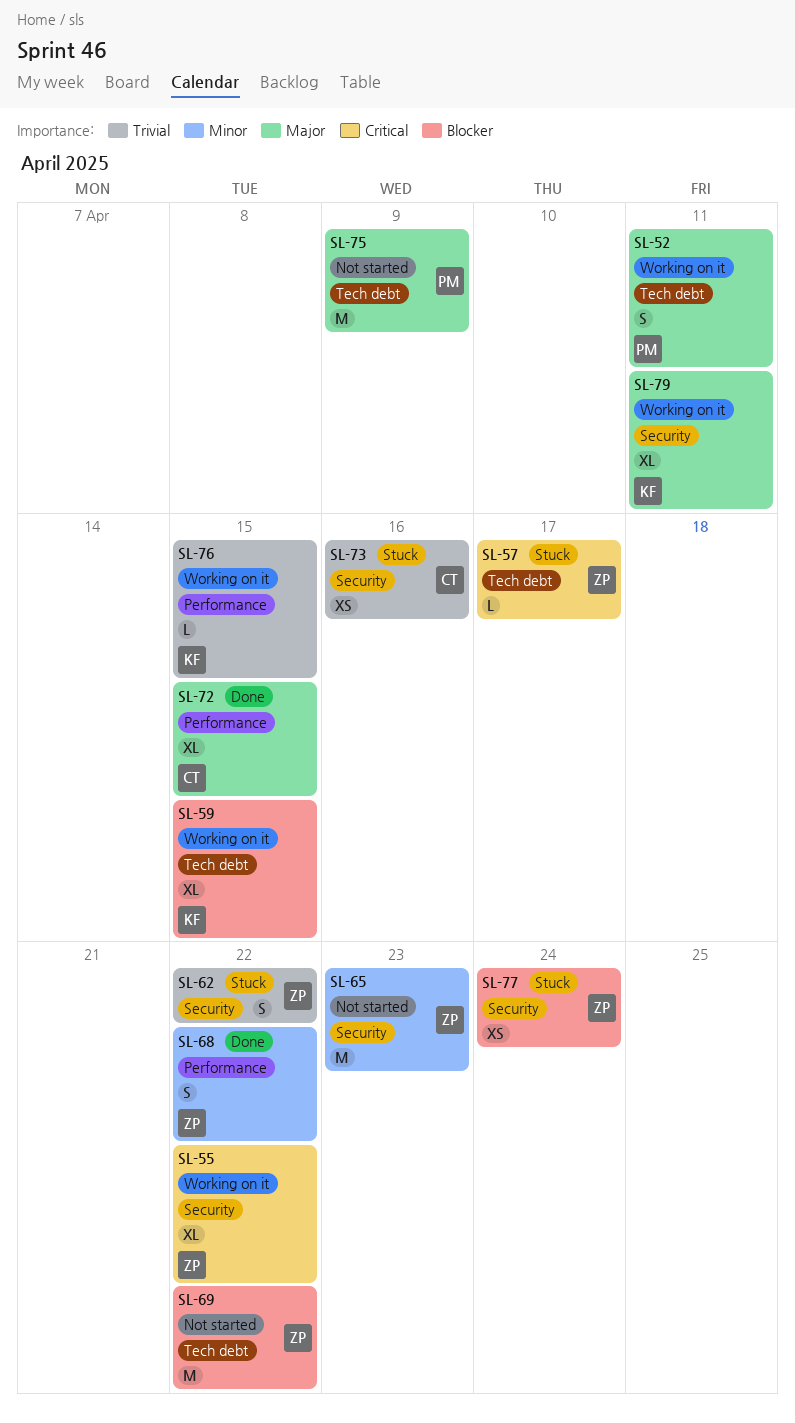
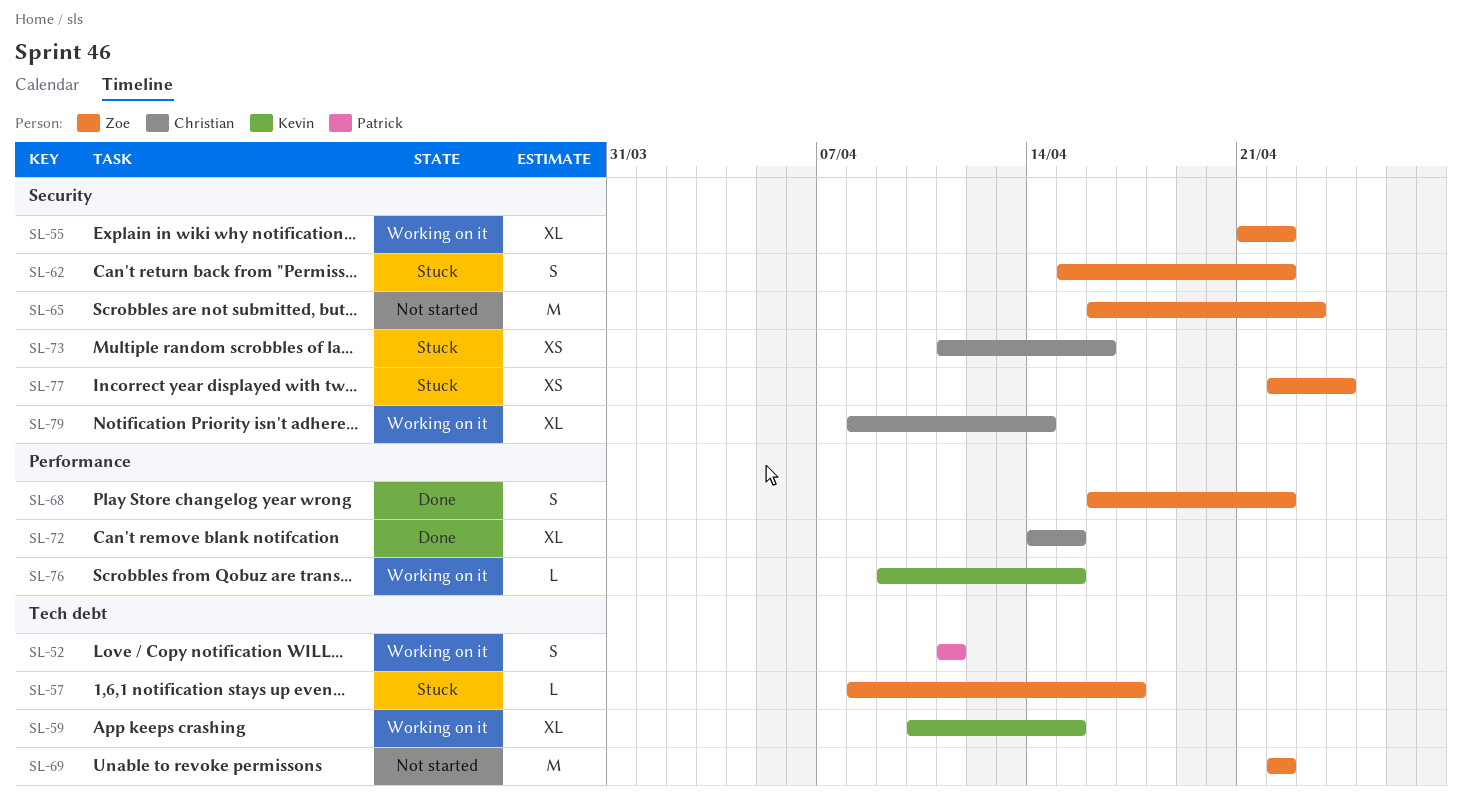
SL-75: present -> none
SL-79, owner: Kevin -> Christian
SL-79, due: Apr 11 -> Apr 14

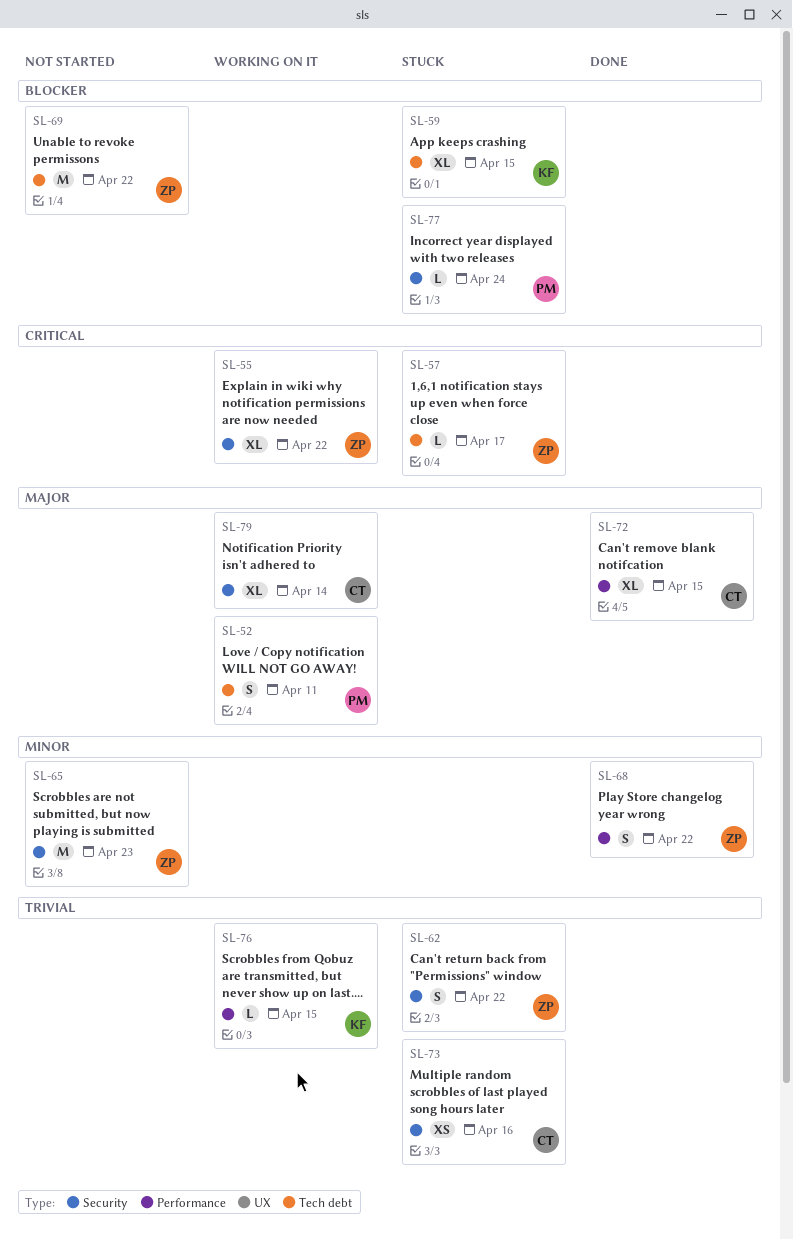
SL-59, status: Working on it -> Stuck
SL-77, owner: Zoe -> Patrick
SL-77, estimate: XS -> L

